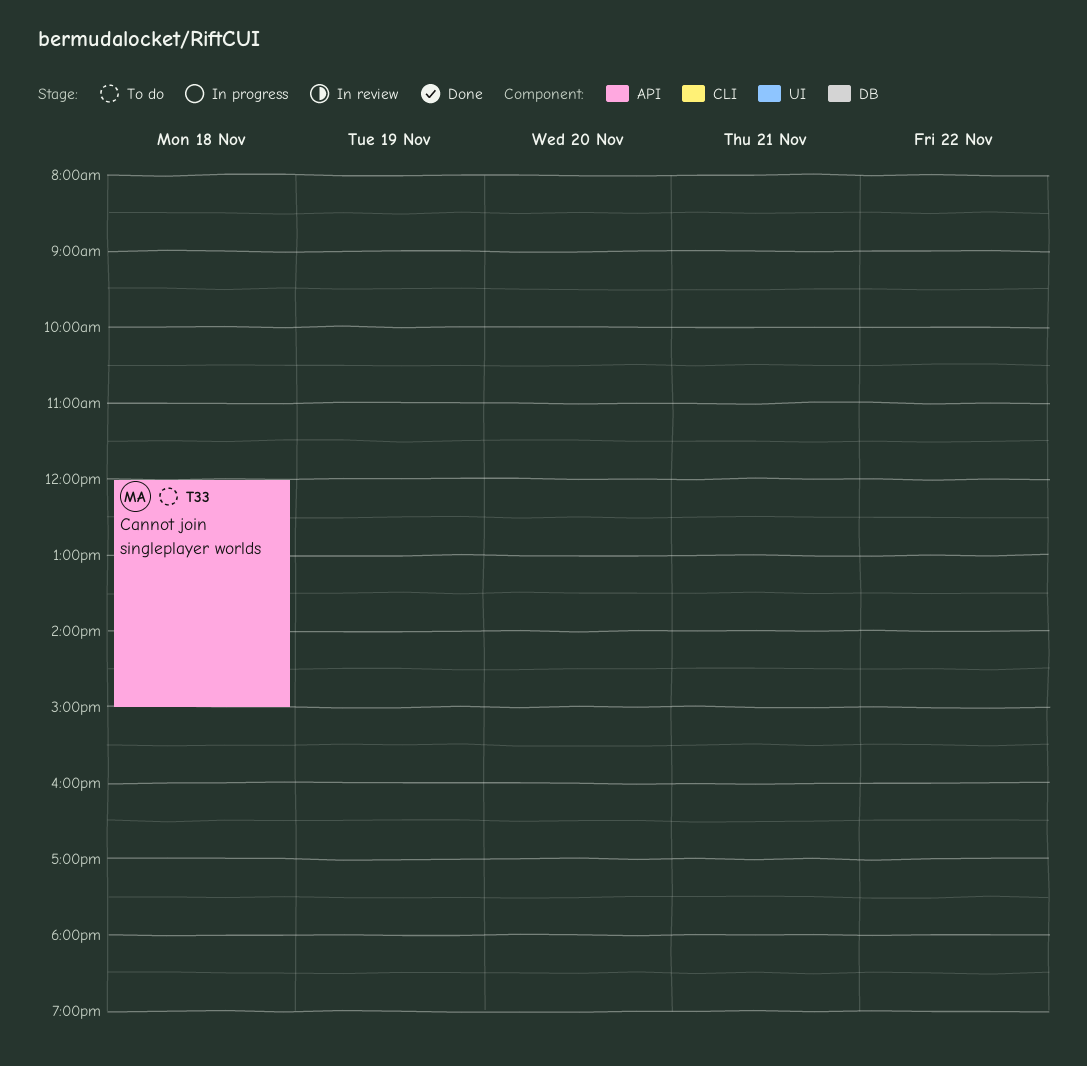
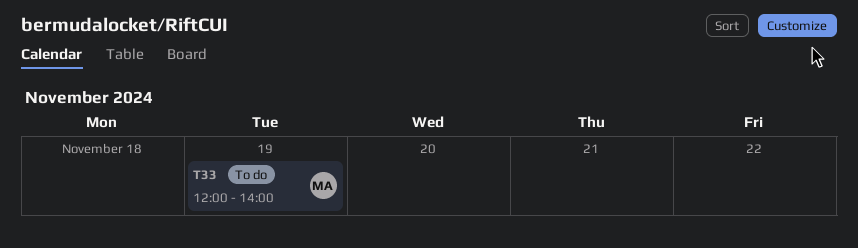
T33, day: Nov 18 -> Nov 19
T33, ends: 15:00 -> 14:00

